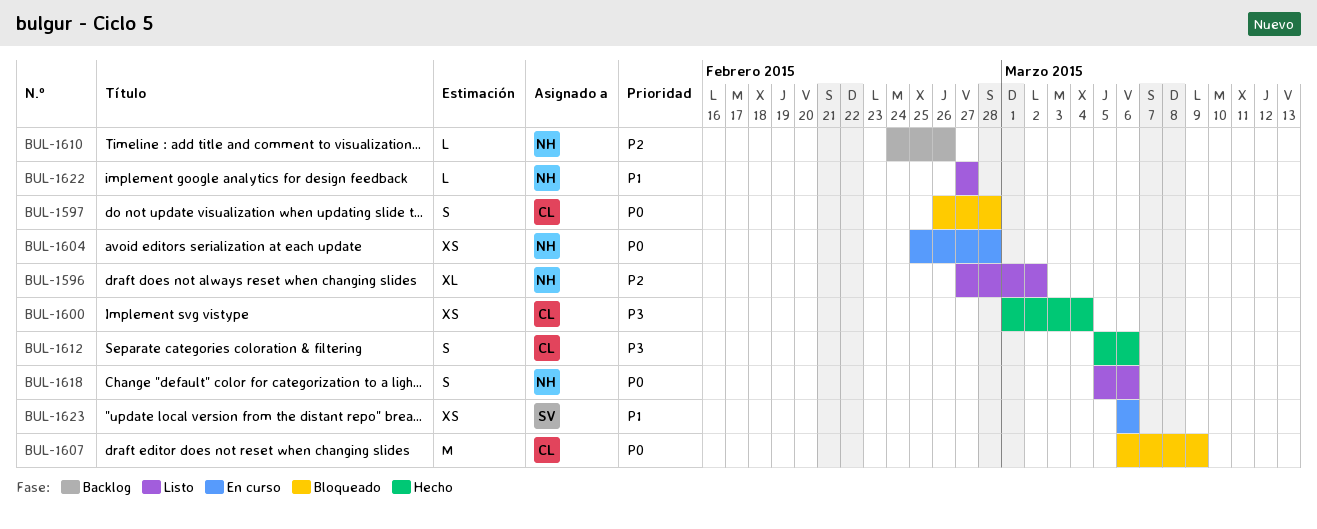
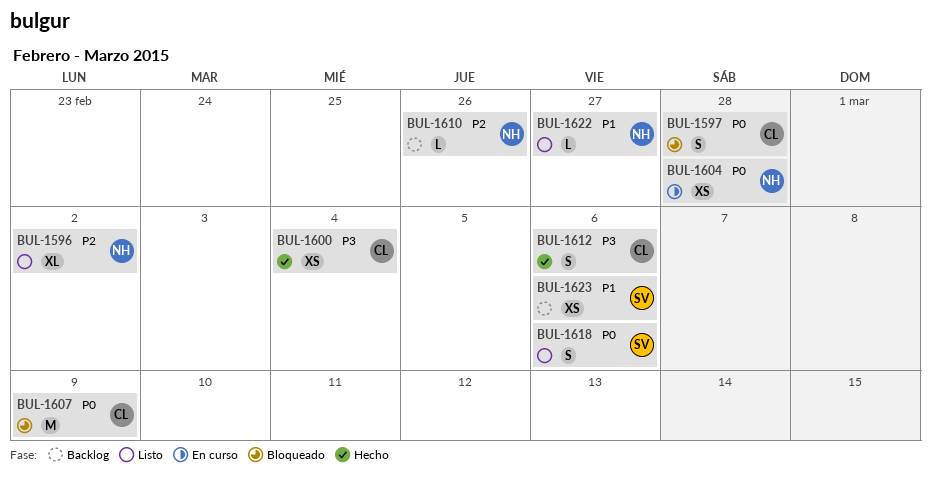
BUL-1618, owner: NH -> SV
BUL-1623, status: En curso -> Backlog

